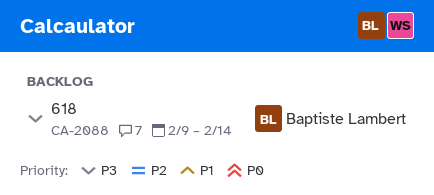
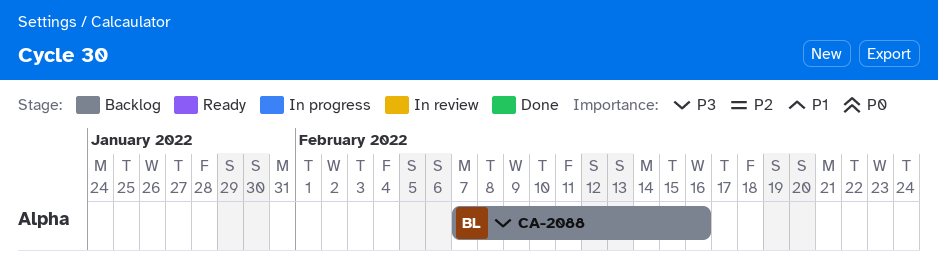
CA-2088, start: Feb 9 -> Feb 7
CA-2088, due: Feb 14 -> Feb 16

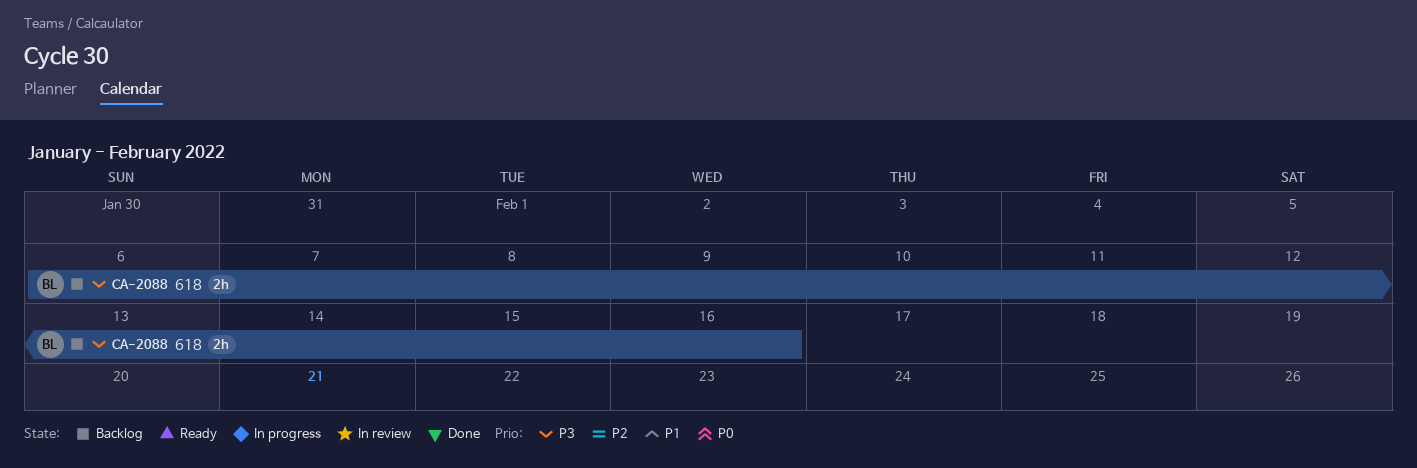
CA-2088, start: Feb 7 -> Feb 6

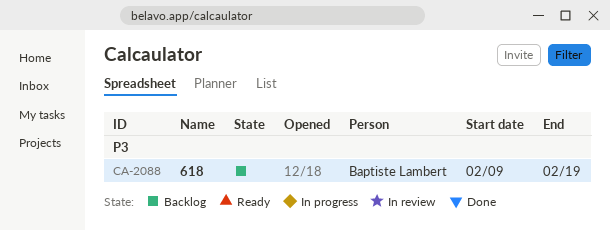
CA-2088, start: Feb 6 -> Feb 9
CA-2088, due: Feb 16 -> Feb 19

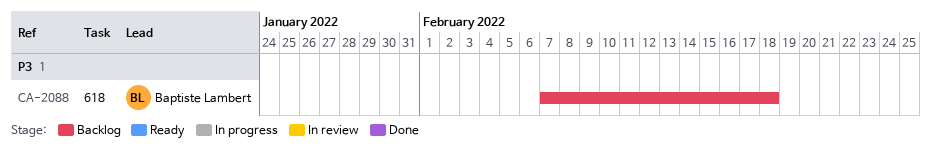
CA-2088, start: Feb 9 -> Feb 7
CA-2088, due: Feb 19 -> Feb 18

